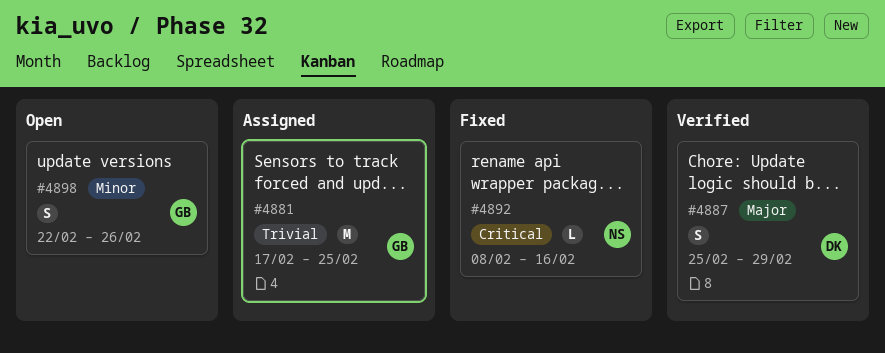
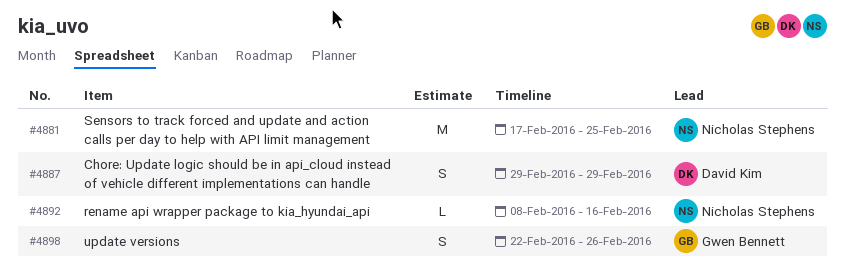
#4881, owner: Gwen Bennett -> Nicholas Stephens
#4887, start: Feb 25 -> Feb 29

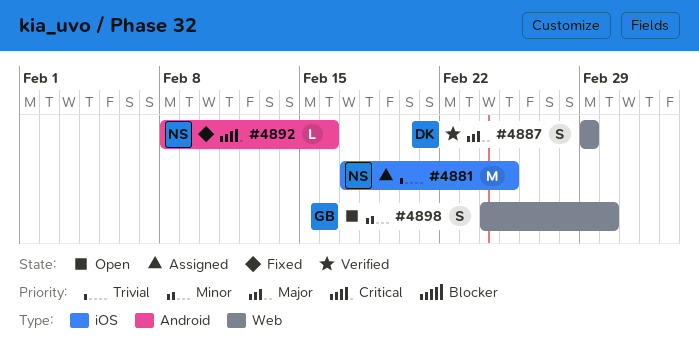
#4898, start: Feb 22 -> Feb 24
#4898, due: Feb 26 -> Mar 1

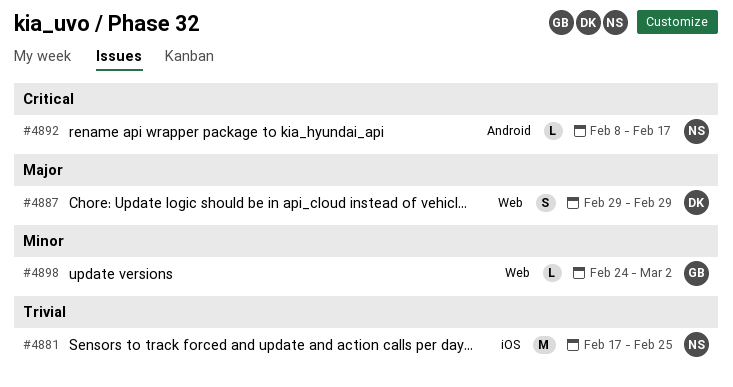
#4892, due: Feb 16 -> Feb 17
#4898, estimate: S -> L
#4898, due: Mar 1 -> Mar 2

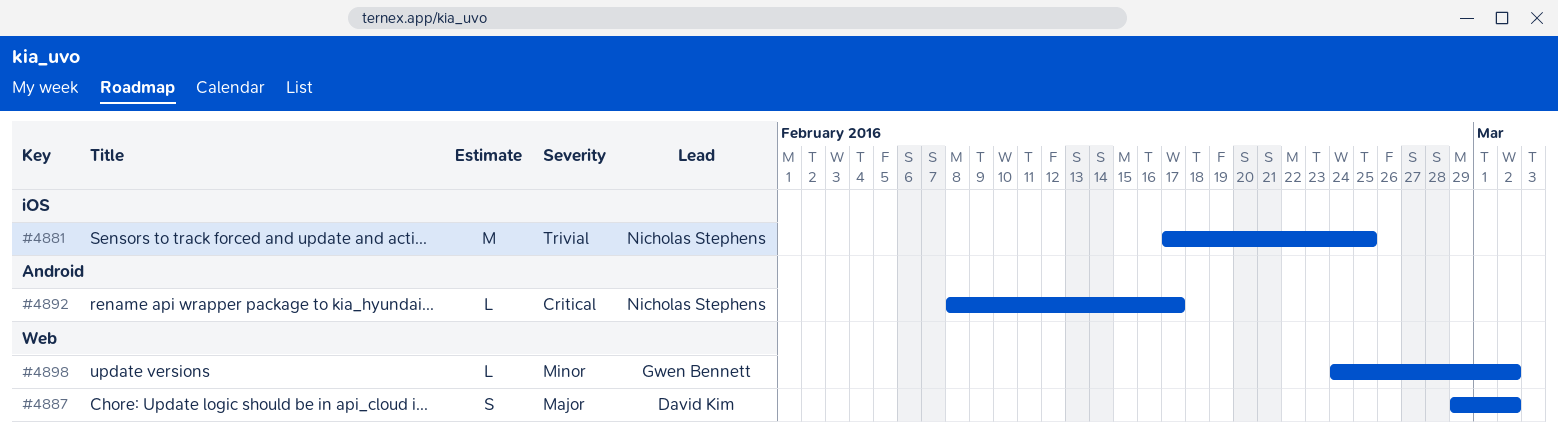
#4887, due: Feb 29 -> Mar 2

